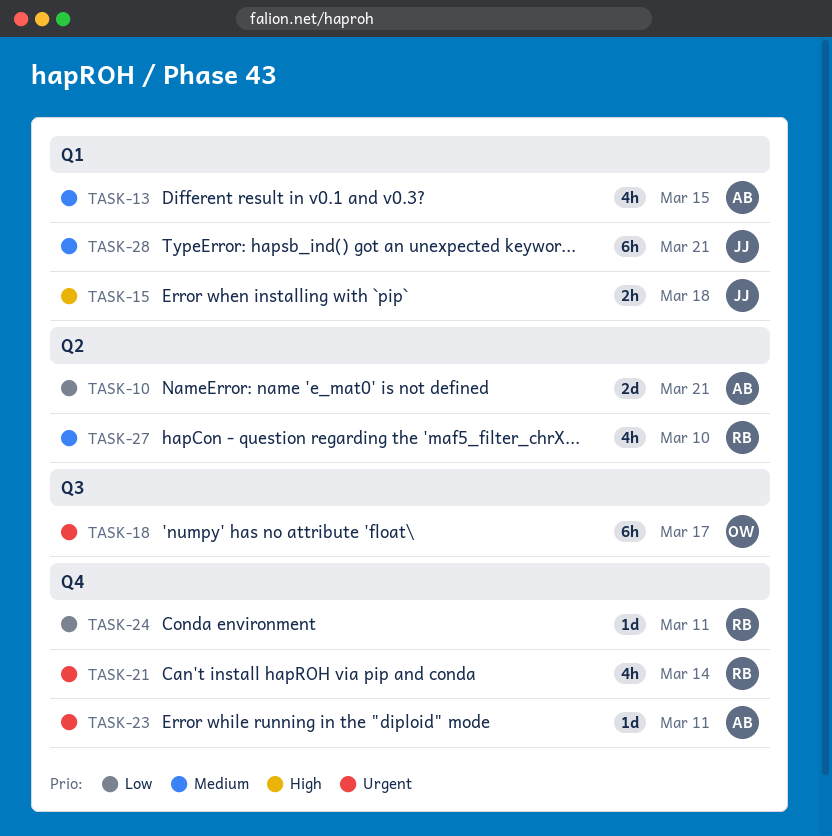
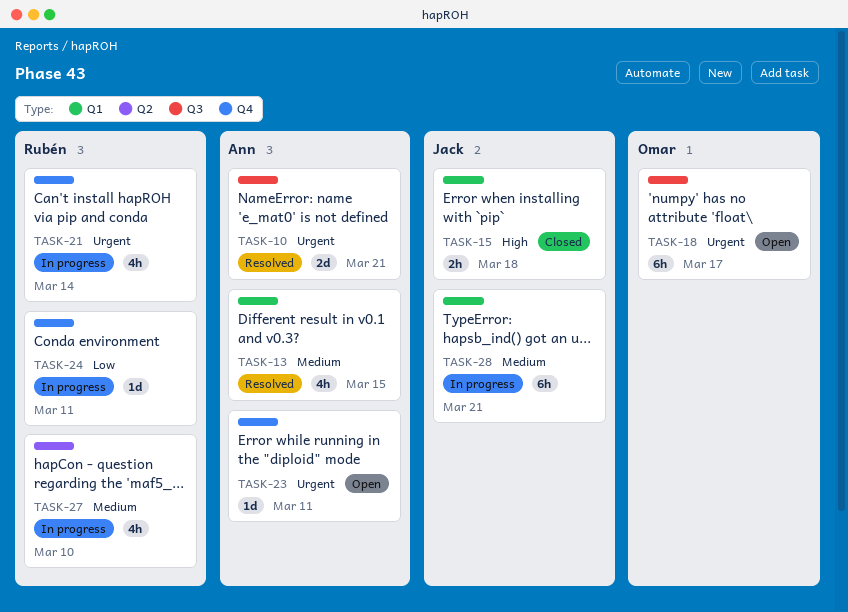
TASK-10, priority: Low -> Urgent
TASK-10, label: Q2 -> Q3

